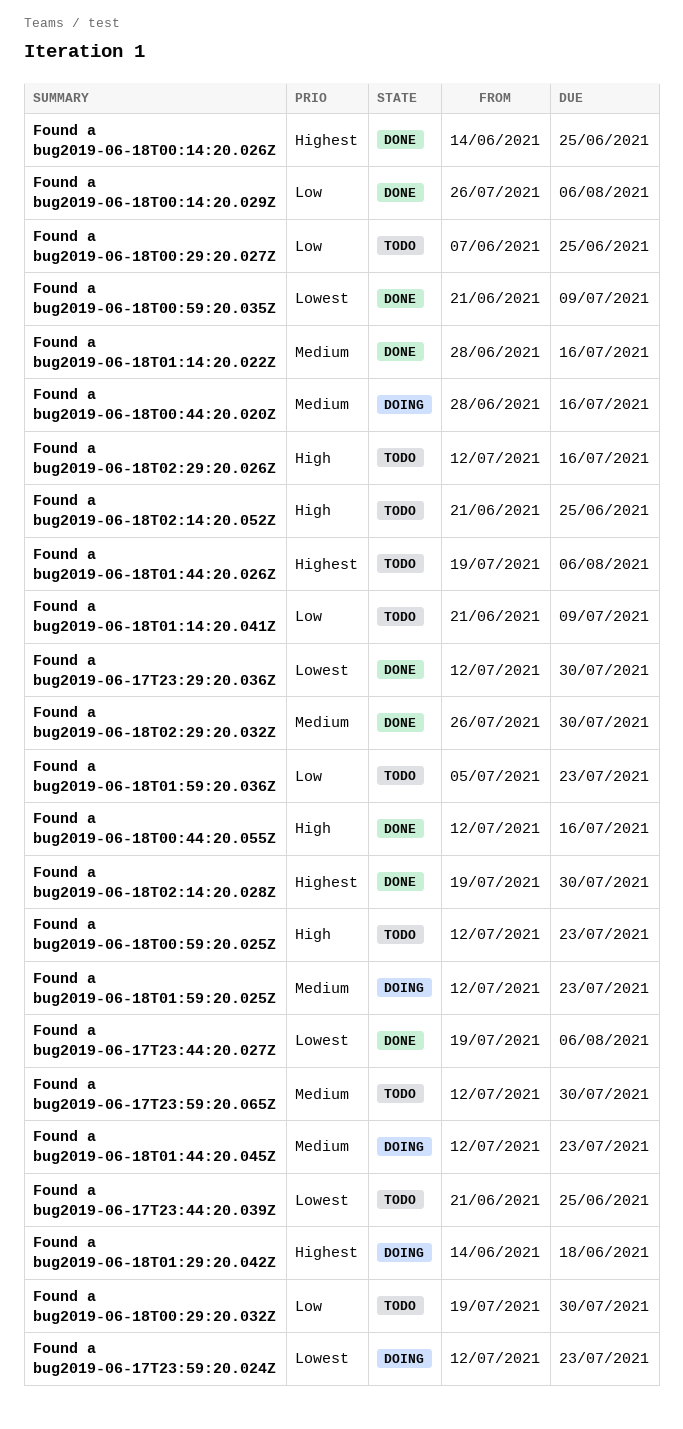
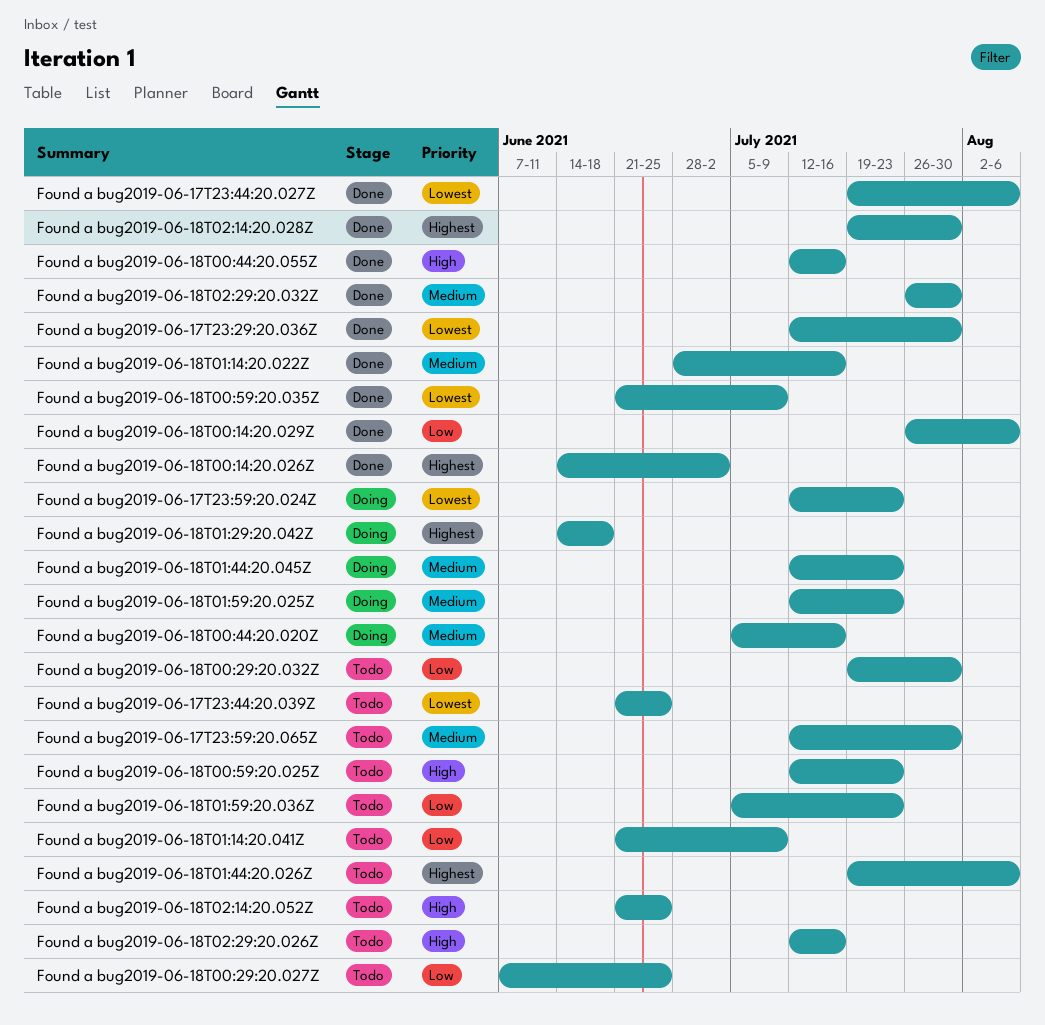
Found a bug2019-06-18T00:14:20.026Z, due: Jun 25 -> Jul 2
Found a bug2019-06-18T00:44:20.020Z, start: Jun 28 -> Jul 5

